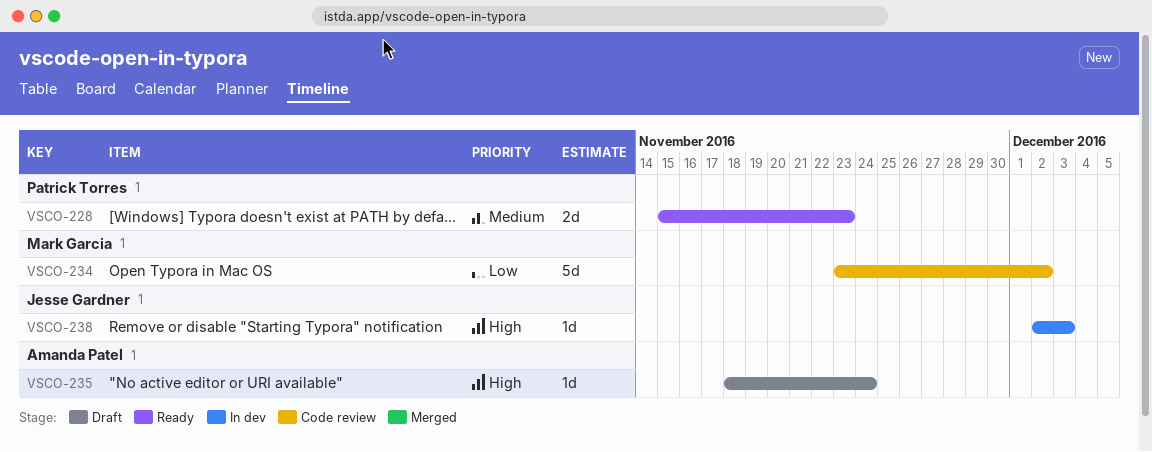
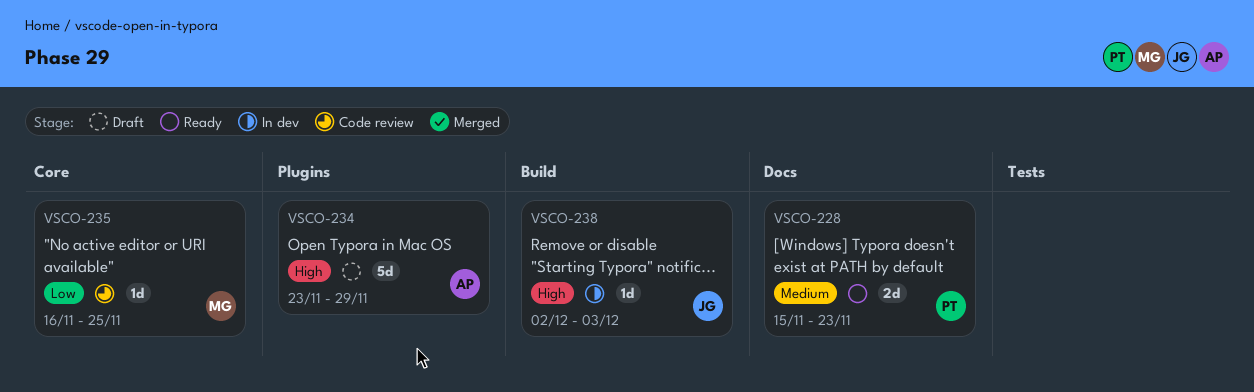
VSCO-234, status: Code review -> Draft
VSCO-234, owner: Mark Garcia -> Amanda Patel
VSCO-234, priority: Low -> High
VSCO-234, due: Dec 2 -> Nov 29
VSCO-235, status: Draft -> Code review
VSCO-235, owner: Amanda Patel -> Mark Garcia
VSCO-235, priority: High -> Low
VSCO-235, start: Nov 18 -> Nov 16
VSCO-235, due: Nov 24 -> Nov 25

